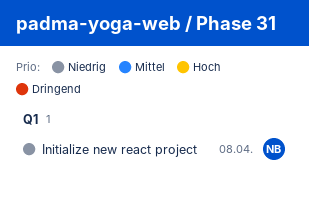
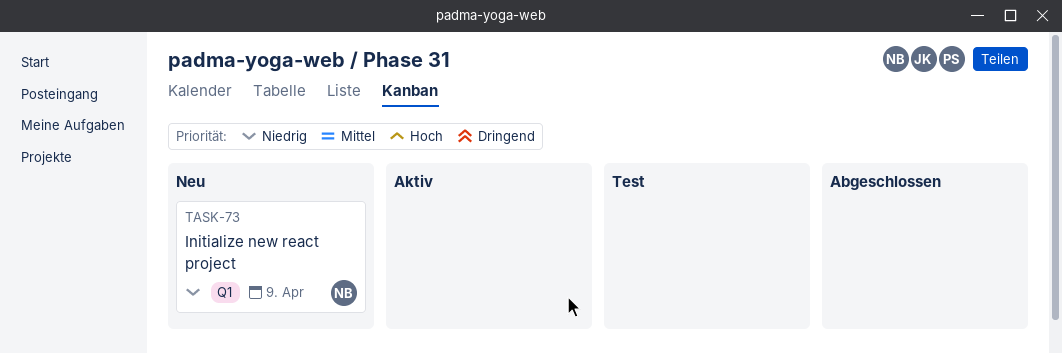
Initialize new react project, due: Apr 8 -> Apr 9

